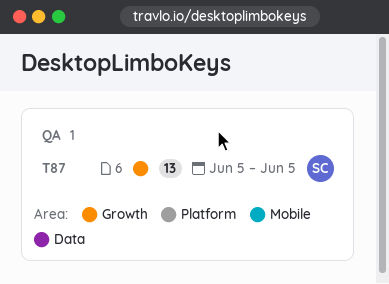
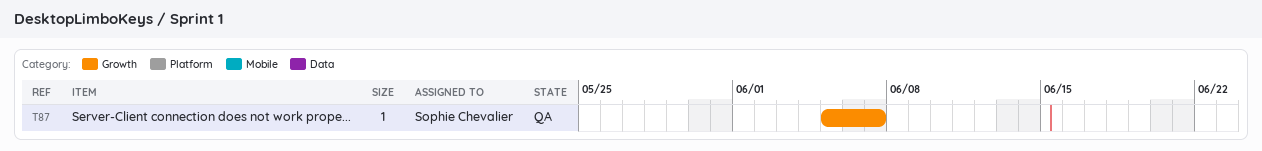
T87, estimate: 13 -> 1
T87, due: Jun 5 -> Jun 7

